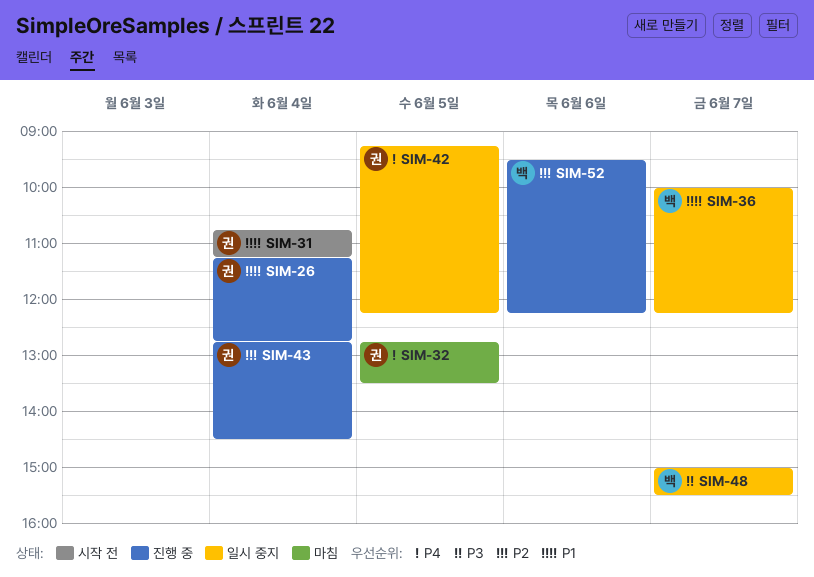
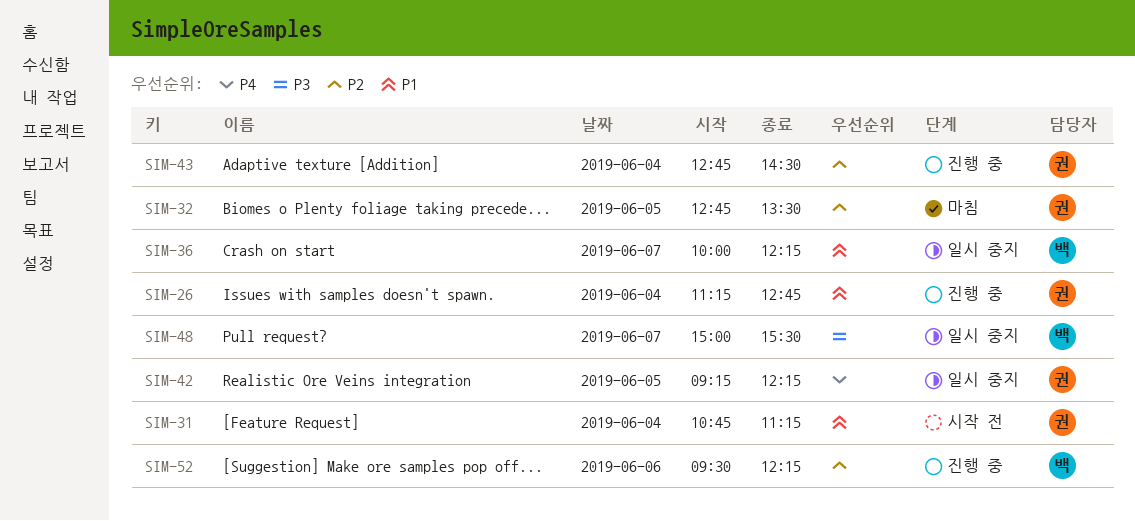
SIM-32, priority: P4 -> P2

